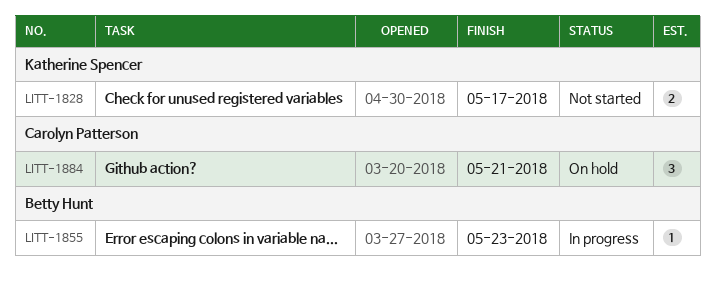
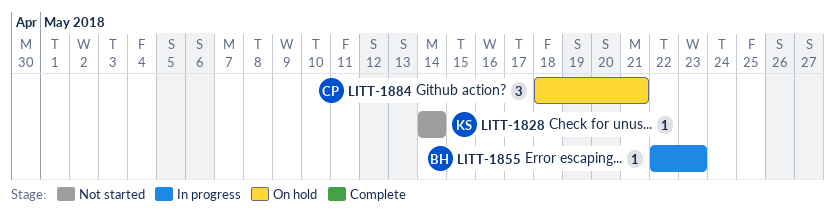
LITT-1828, estimate: 2 -> 1
LITT-1828, due: May 17 -> May 14

